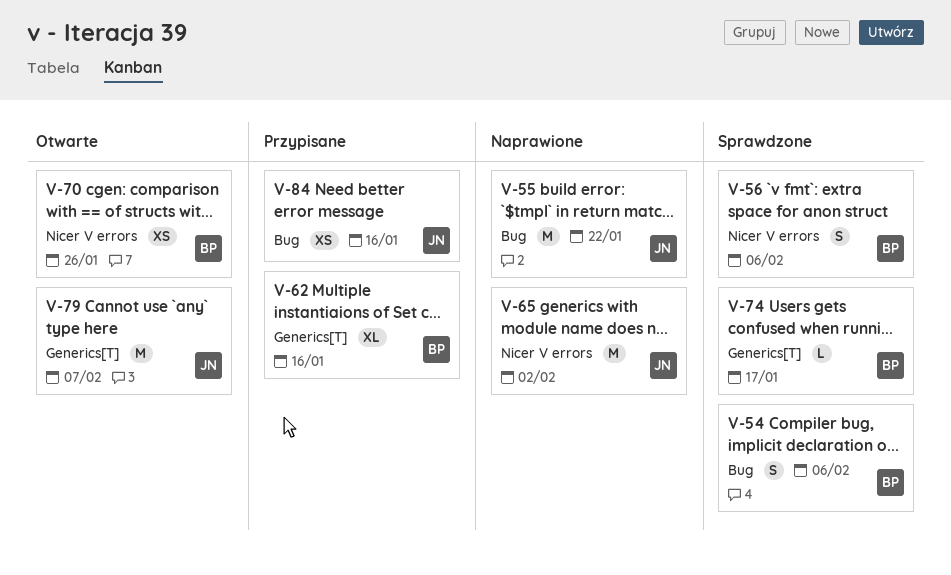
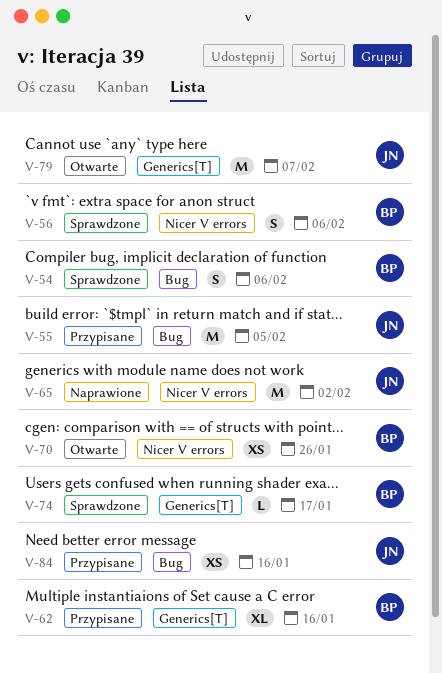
V-55, status: Naprawione -> Przypisane
V-55, due: Jan 22 -> Feb 5

